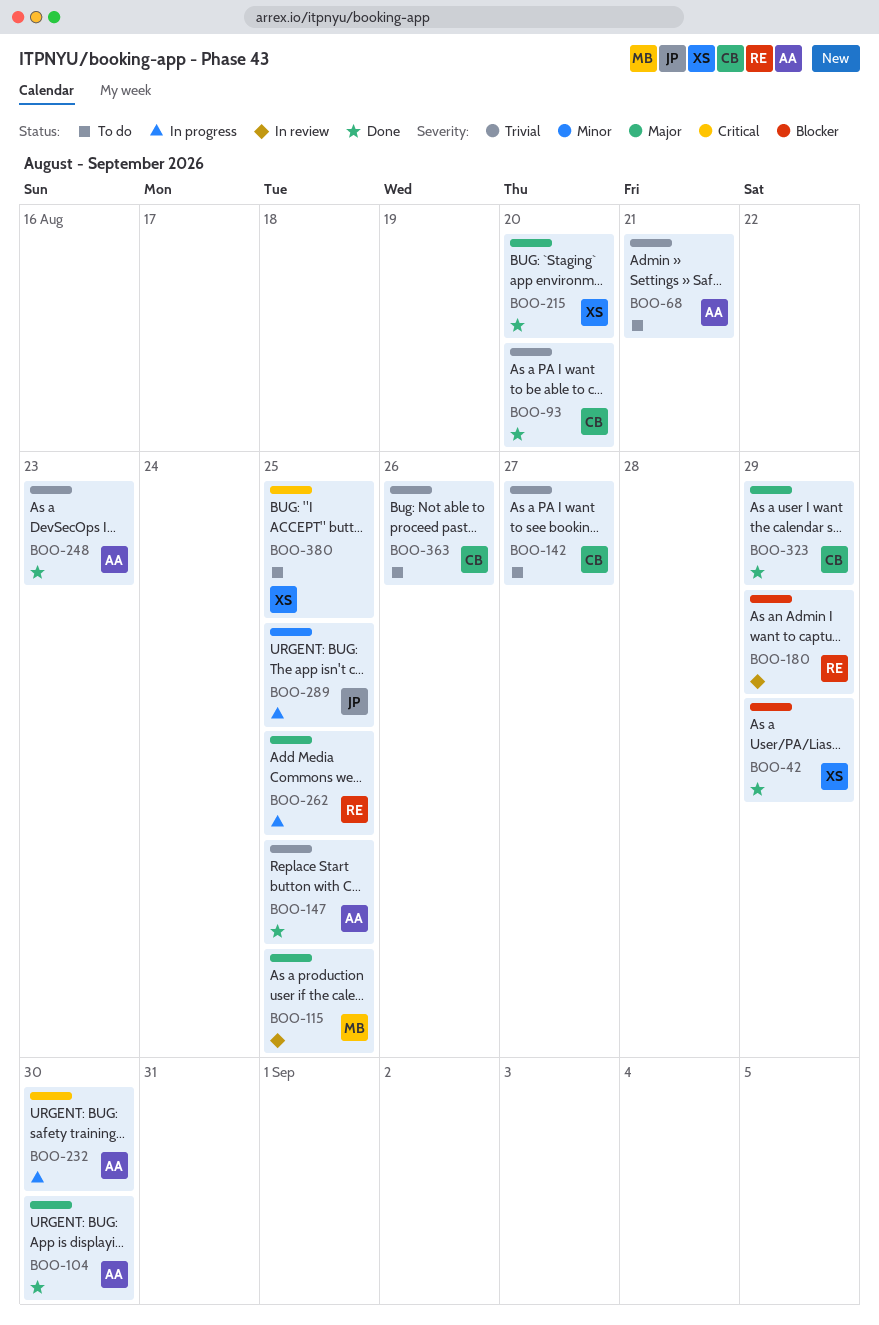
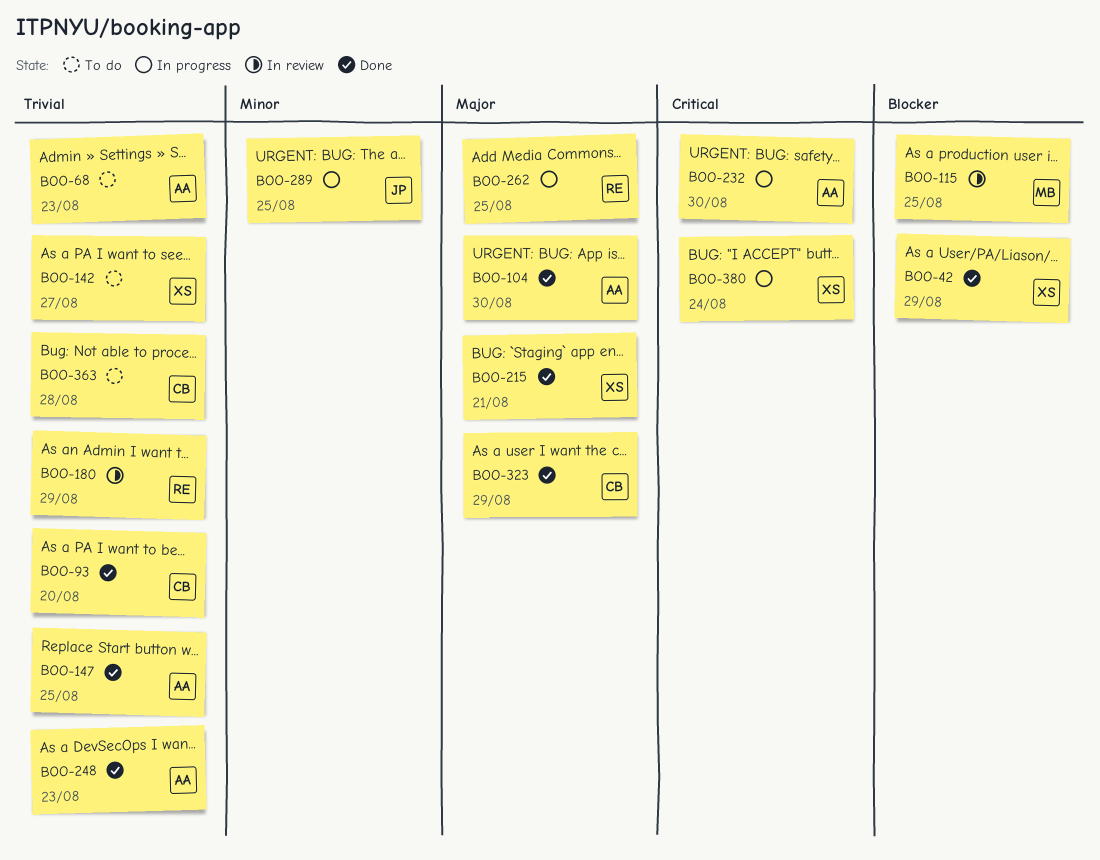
BOO-68, due: Aug 21 -> Aug 23
BOO-115, priority: Major -> Blocker
BOO-142, owner: CB -> XS
BOO-180, priority: Blocker -> Trivial
BOO-215, due: Aug 20 -> Aug 21
BOO-363, due: Aug 26 -> Aug 28
BOO-380, status: To do -> In progress
BOO-380, due: Aug 25 -> Aug 24

